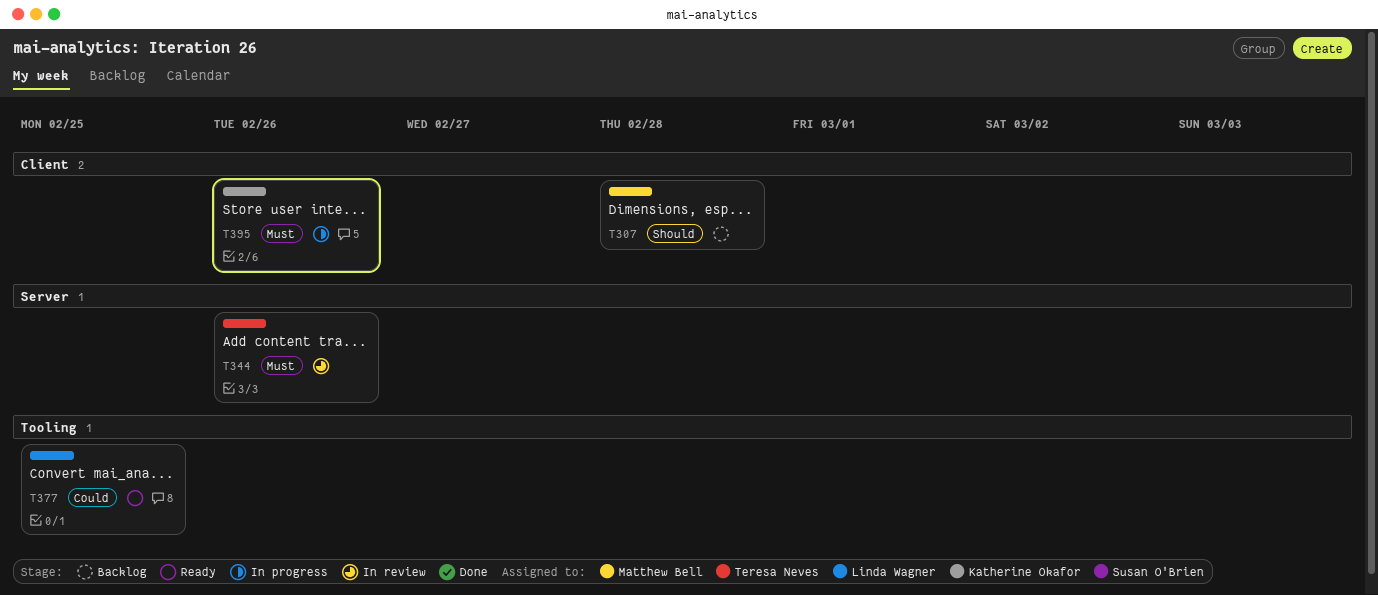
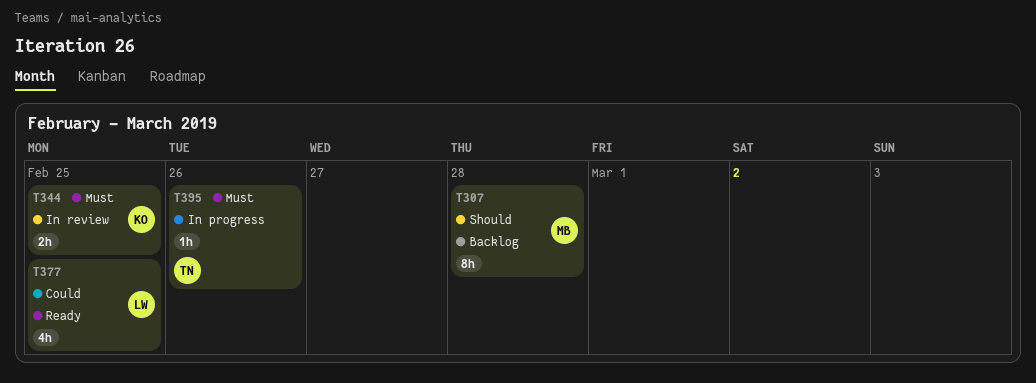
T344, owner: Teresa Neves -> Katherine Okafor
T344, due: Feb 26 -> Feb 25
T395, owner: Katherine Okafor -> Teresa Neves

